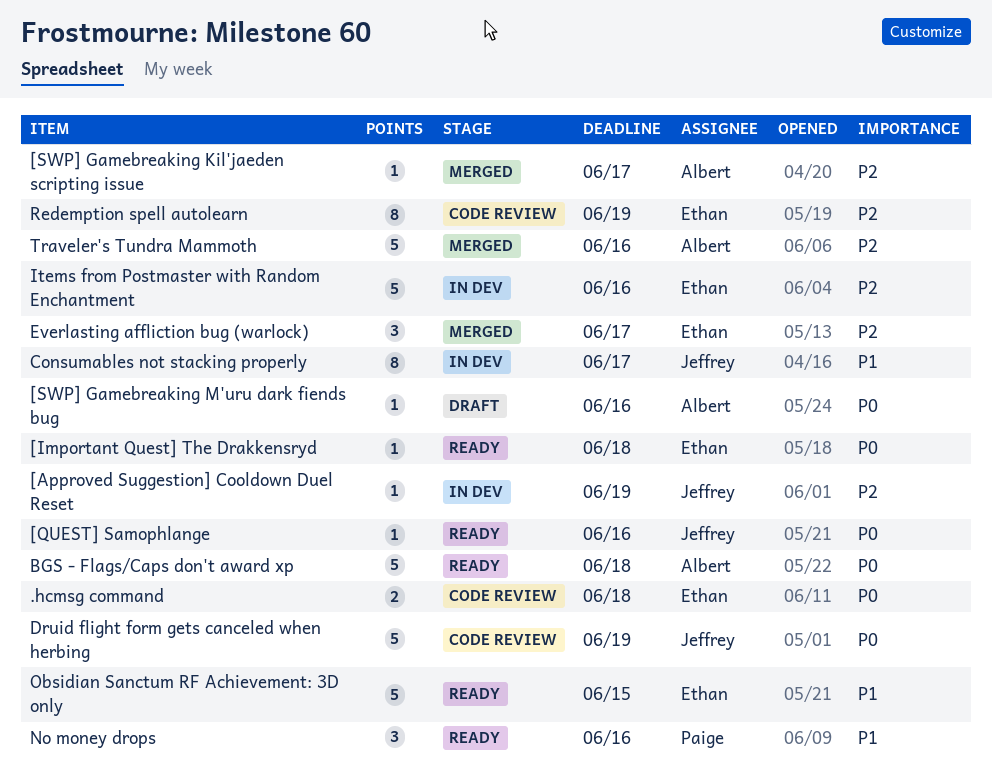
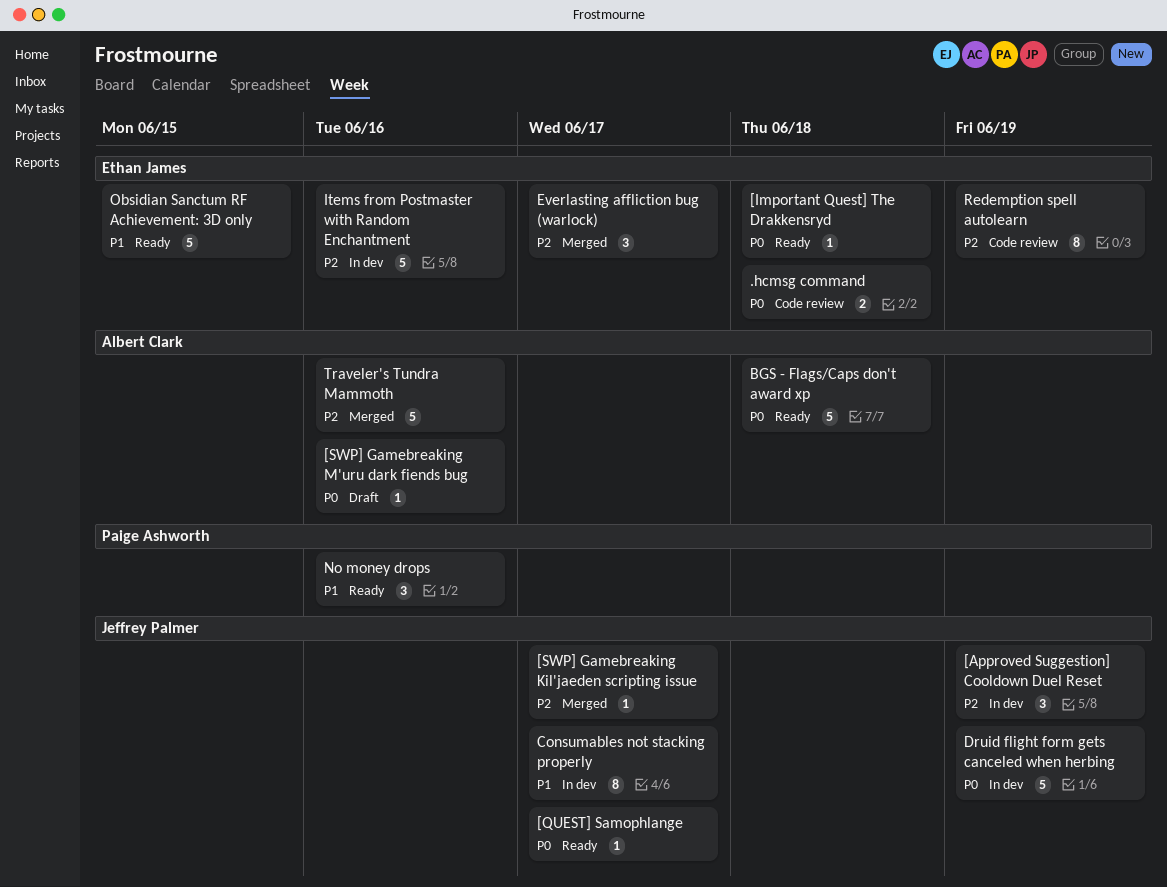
[Approved Suggestion] Cooldown Duel Reset, estimate: 1 -> 3
[QUEST] Samophlange, due: Jun 16 -> Jun 17
[SWP] Gamebreaking Kil'jaeden scripting issue, owner: Albert Clark -> Jeffrey Palmer
Druid flight form gets canceled when herbing, status: Code review -> In dev

